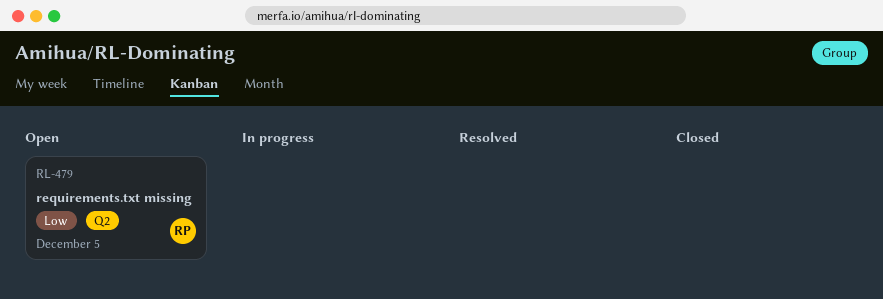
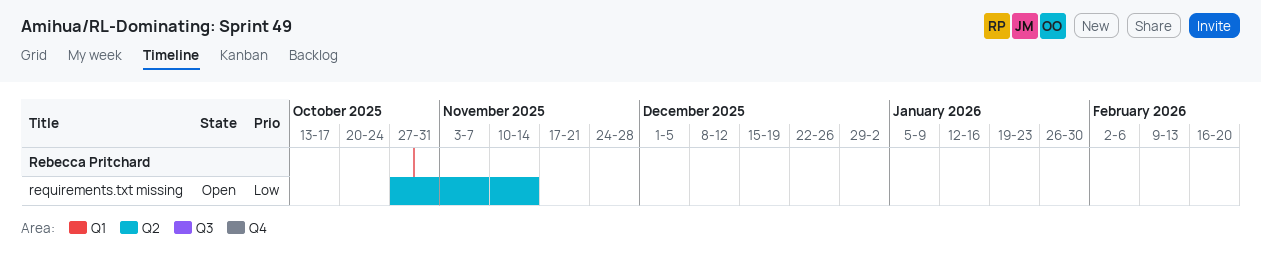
requirements.txt missing, due: Dec 5 -> Nov 14

